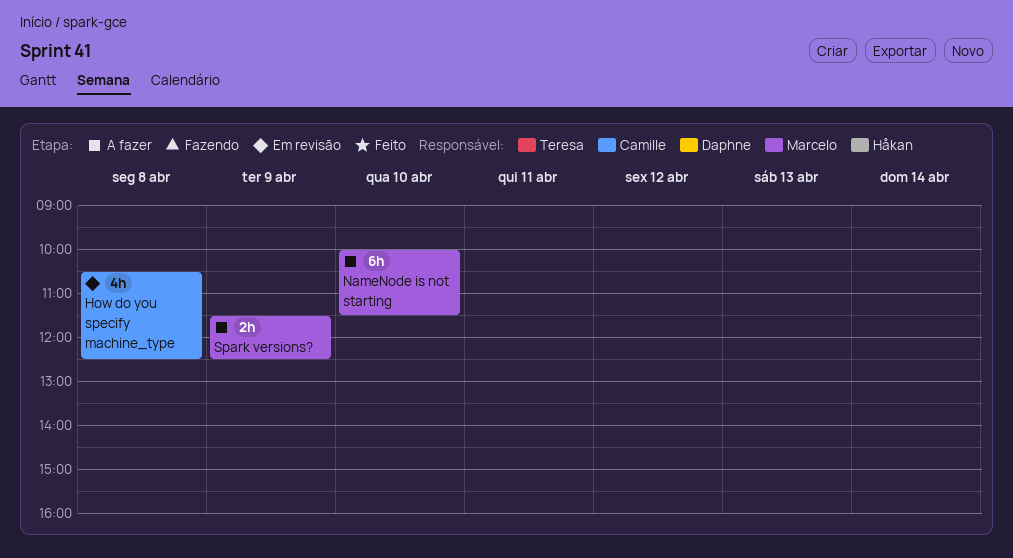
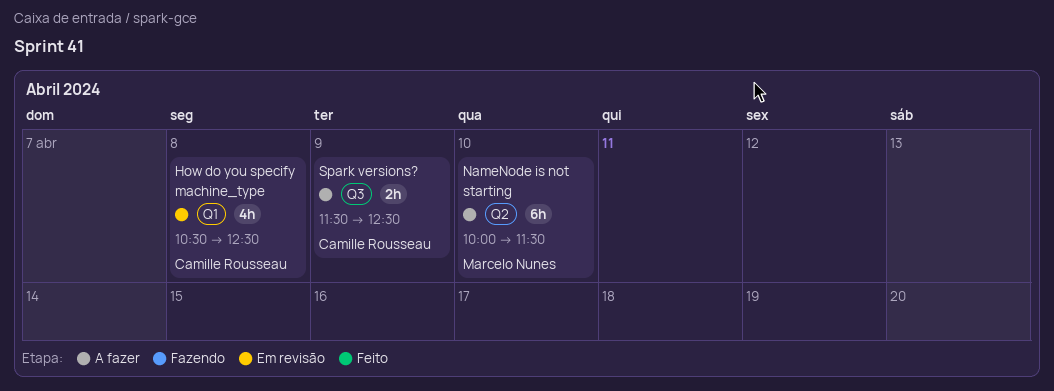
Spark versions?, owner: Marcelo Nunes -> Camille Rousseau

